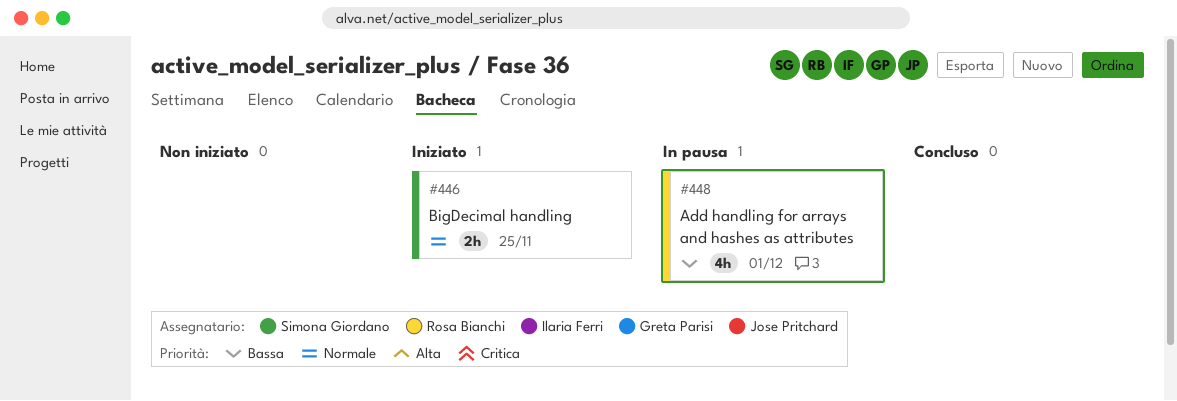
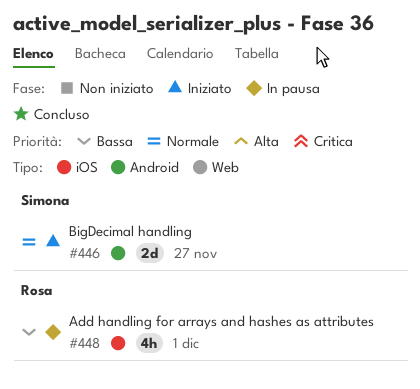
#446, estimate: 2h -> 2d
#446, due: Nov 25 -> Nov 27

